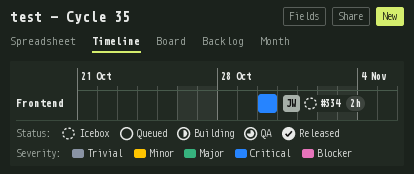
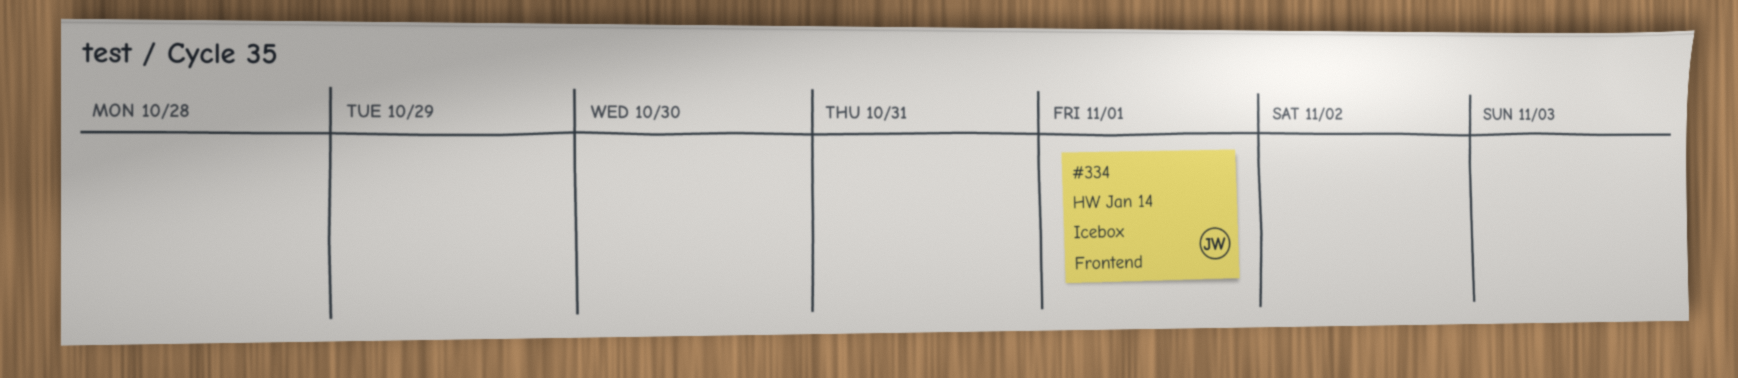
#334, due: Oct 30 -> Nov 1

